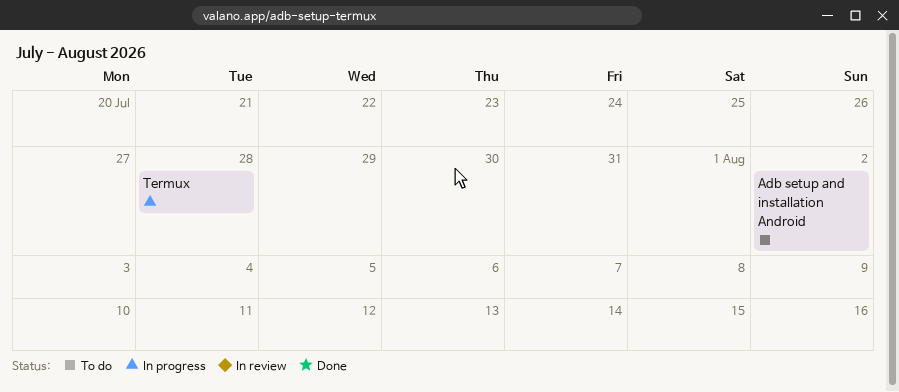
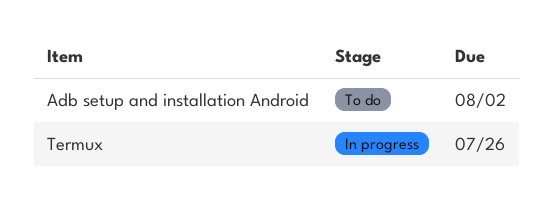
Termux, due: Jul 28 -> Jul 26

